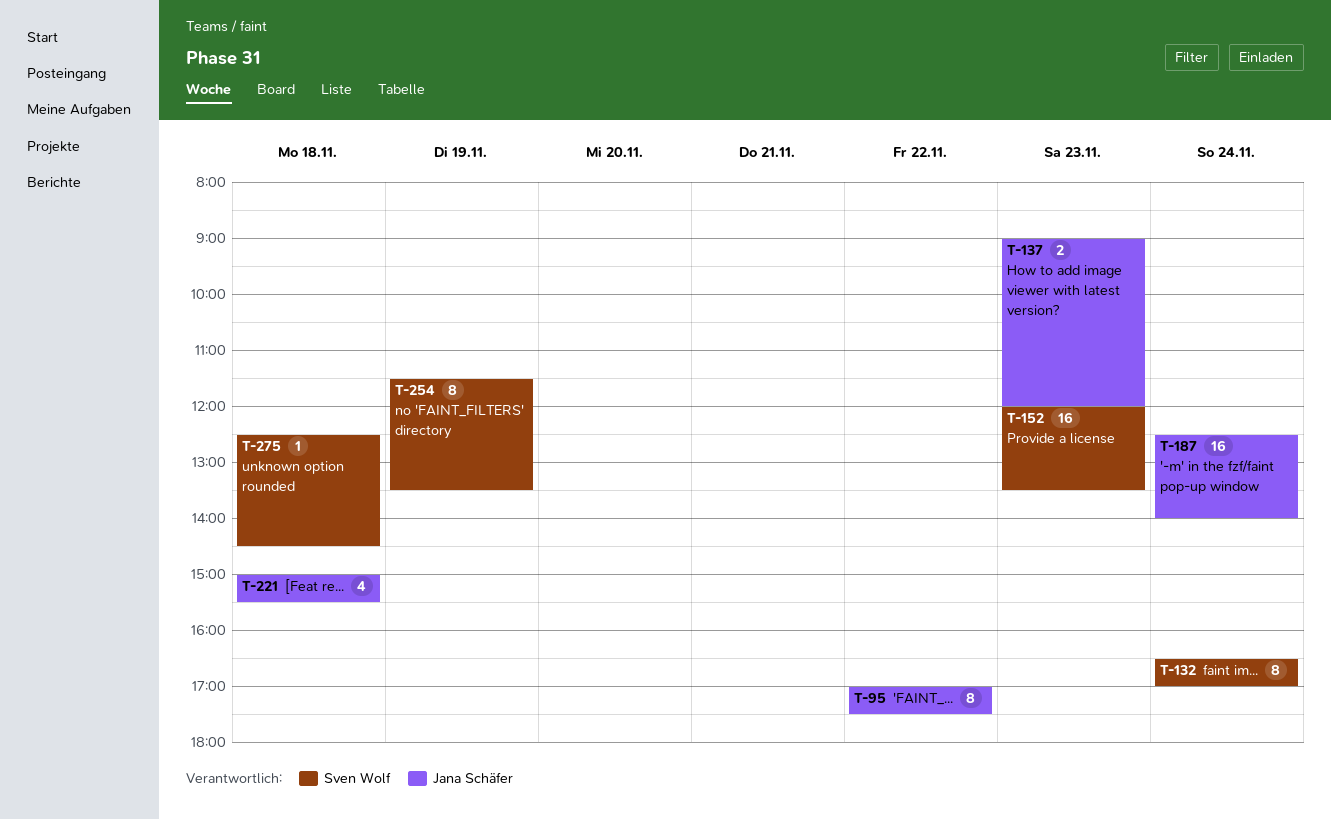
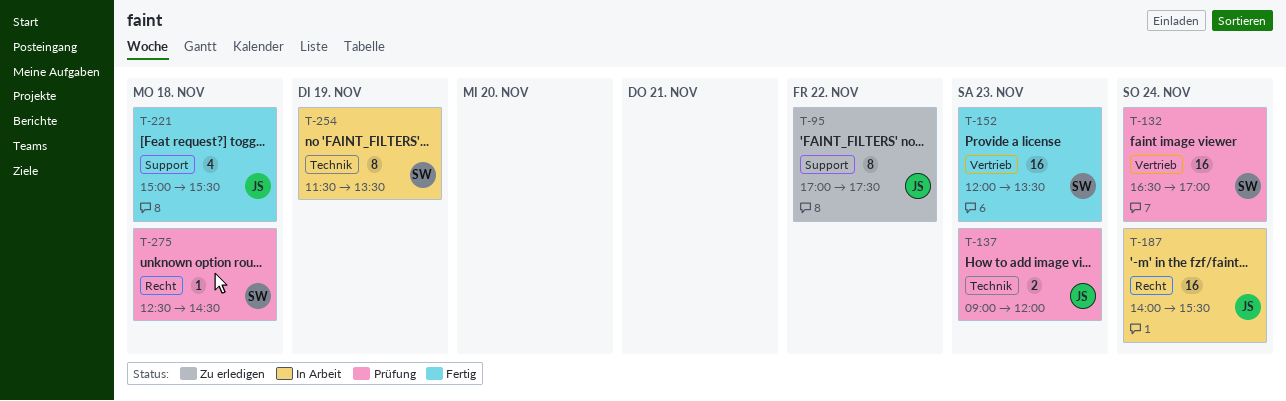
T-132, estimate: 8 -> 16
T-187, begins: 12:30 -> 14:00
T-187, ends: 14:00 -> 15:30

